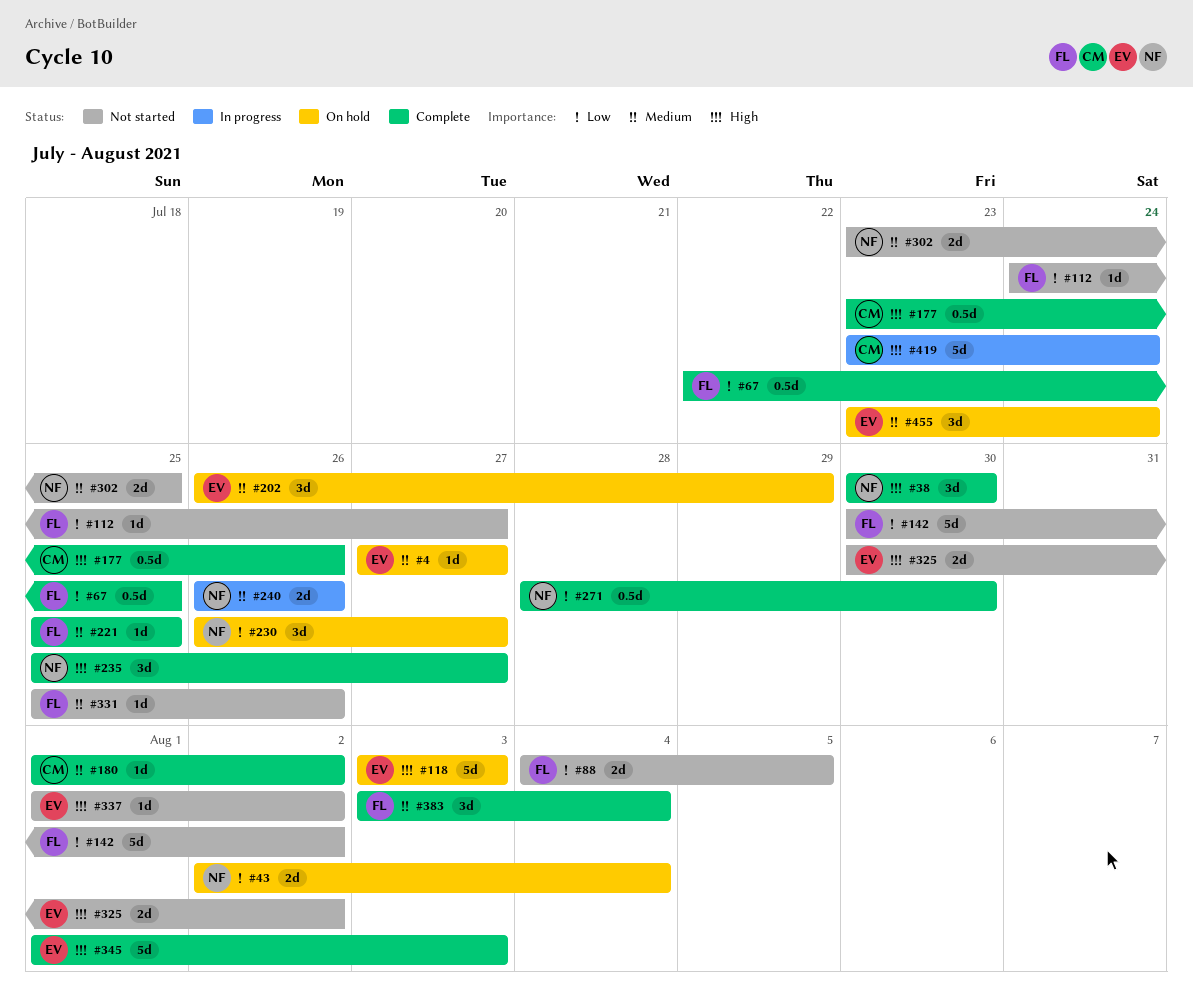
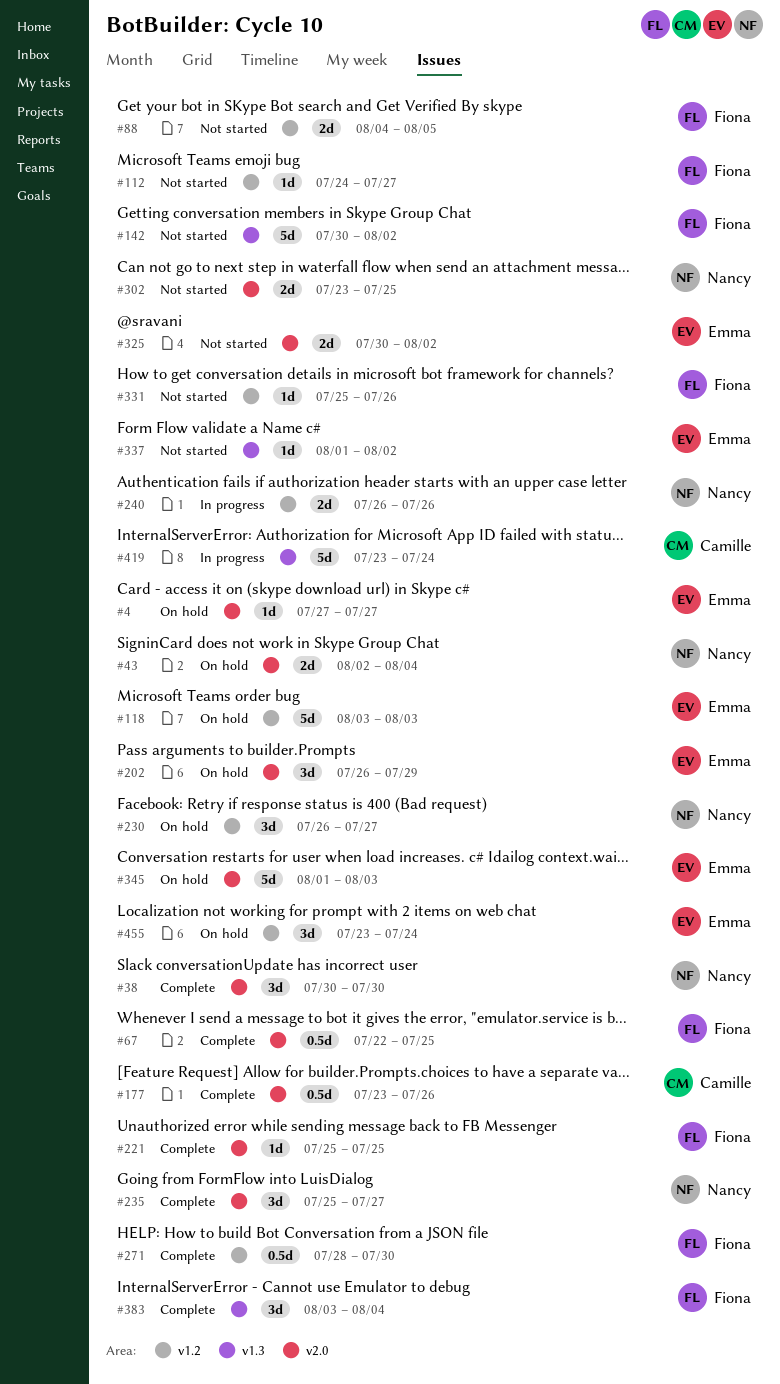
#180: present -> none
#271, owner: Nancy -> Fiona
#345, status: Complete -> On hold

